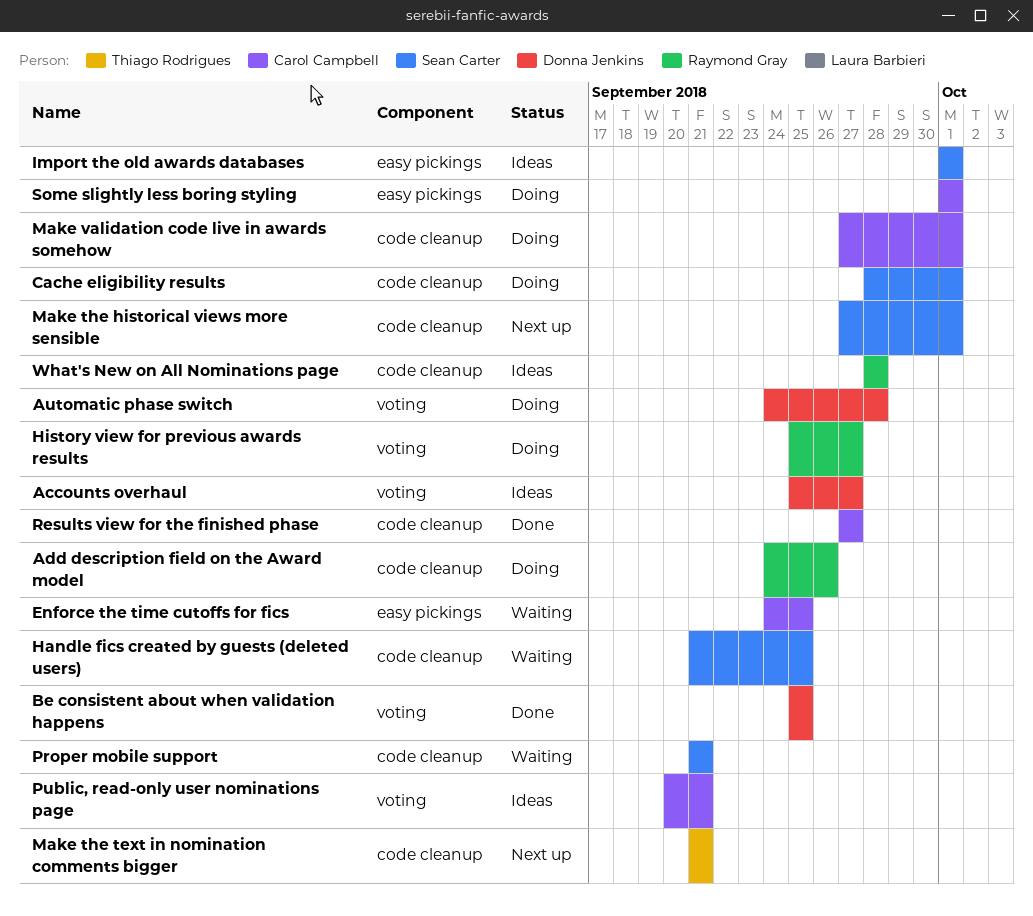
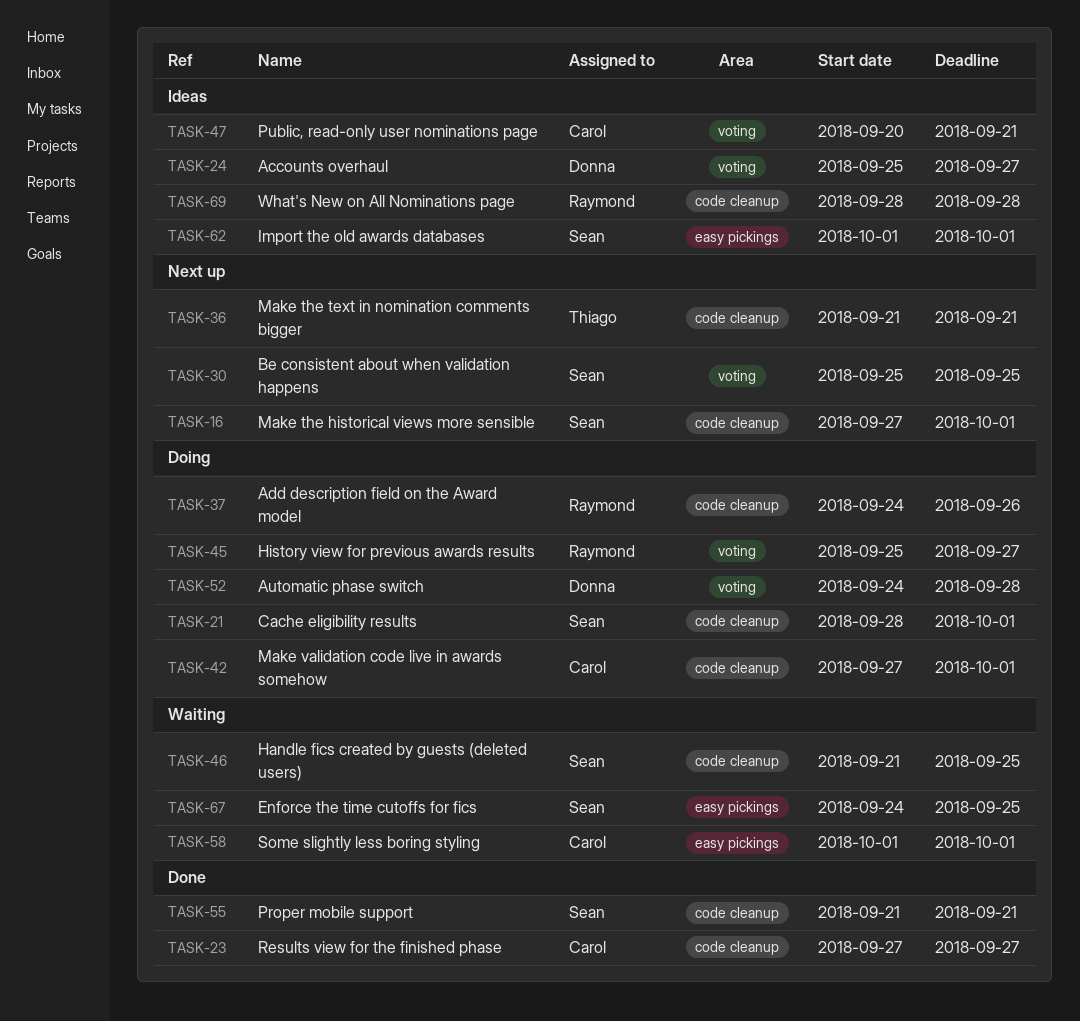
Be consistent about when validation happens, status: Done -> Next up
Be consistent about when validation happens, owner: Donna Jenkins -> Sean Carter
Enforce the time cutoffs for fics, owner: Carol Campbell -> Sean Carter
Proper mobile support, status: Waiting -> Done
Some slightly less boring styling, status: Doing -> Waiting

